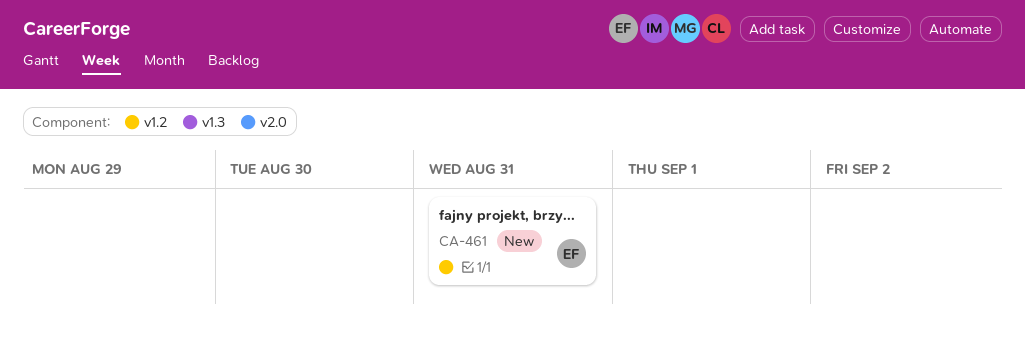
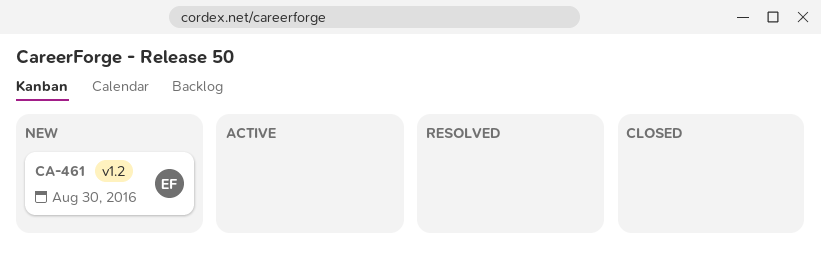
CA-461, due: Aug 31 -> Aug 30

